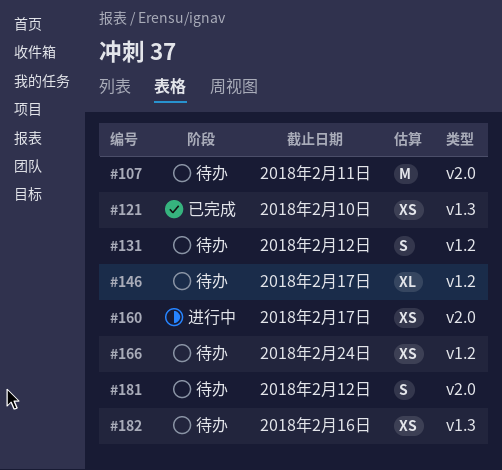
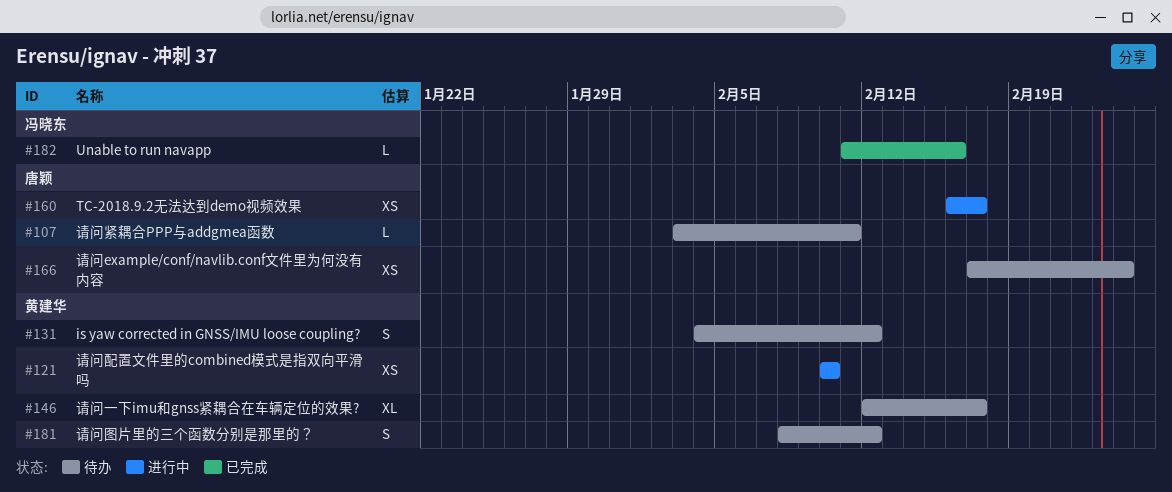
#107, estimate: M -> L
#121, status: 已完成 -> 进行中
#182, status: 待办 -> 已完成
#182, estimate: XS -> L

